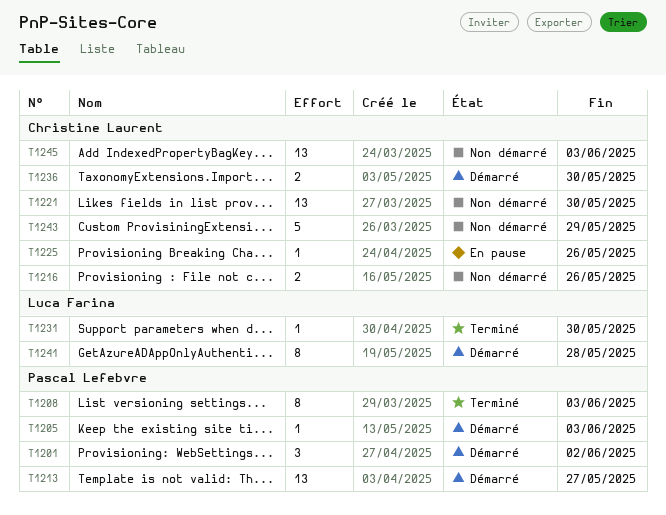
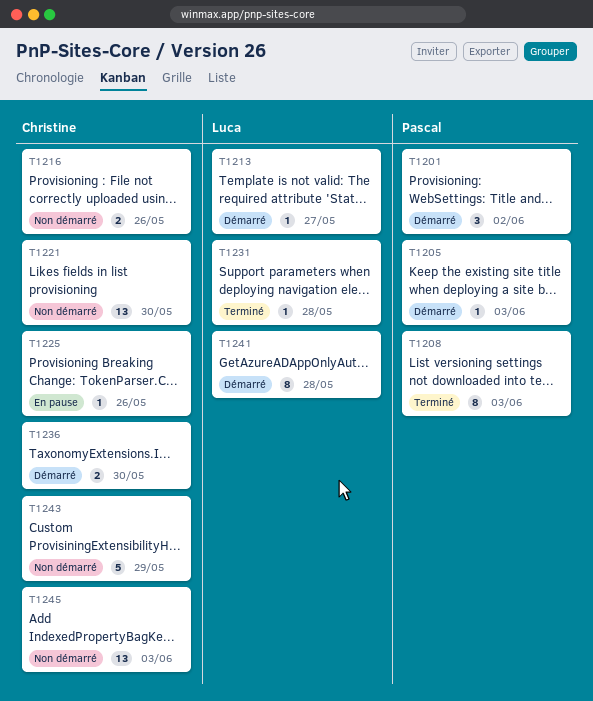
T1213, owner: Pascal Lefebvre -> Luca Farina
T1213, estimate: 13 -> 1
T1231, due: May 30 -> May 28

